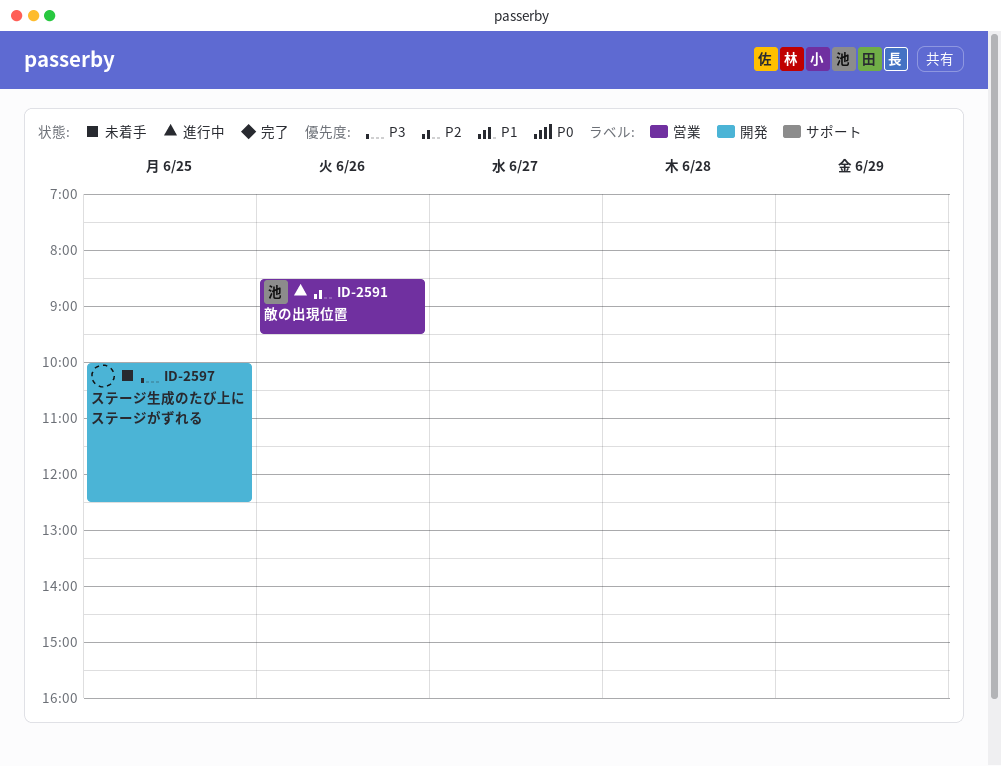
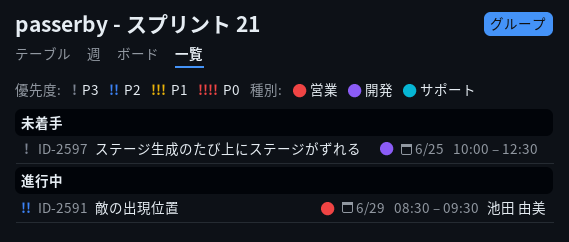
ID-2591, day: Jun 26 -> Jun 29

